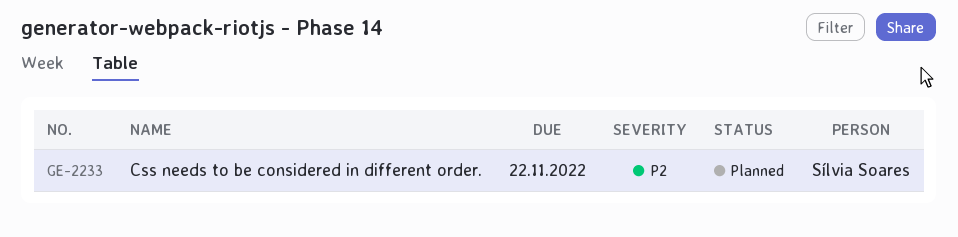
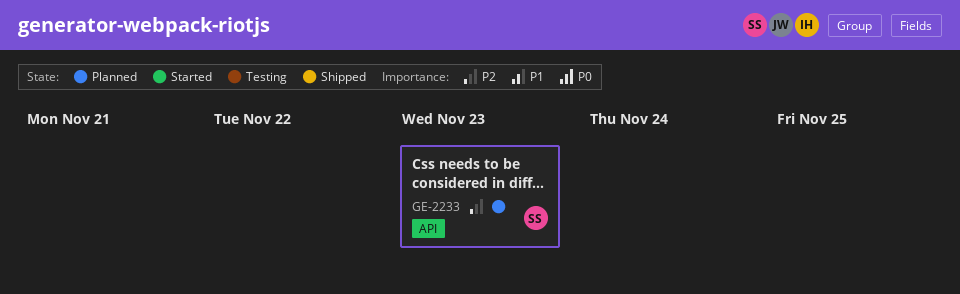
GE-2233, due: Nov 22 -> Nov 23

